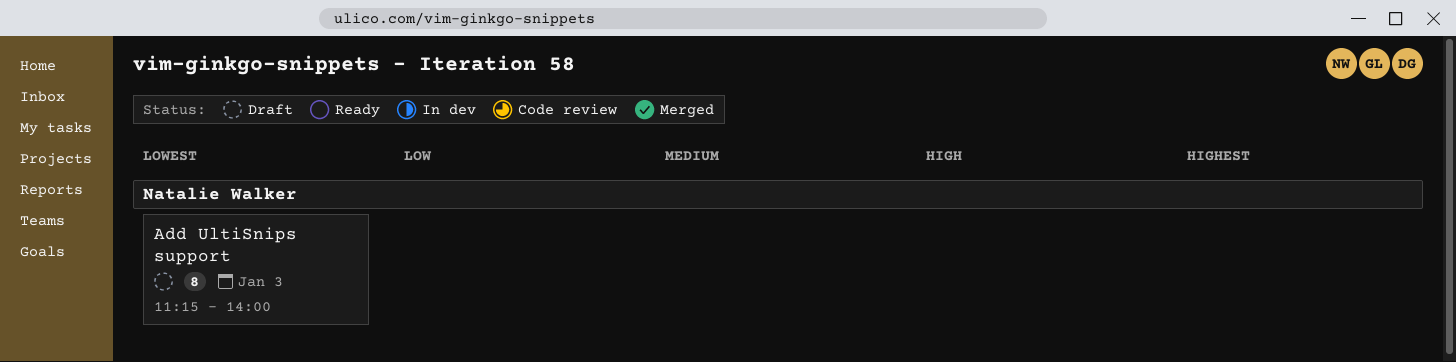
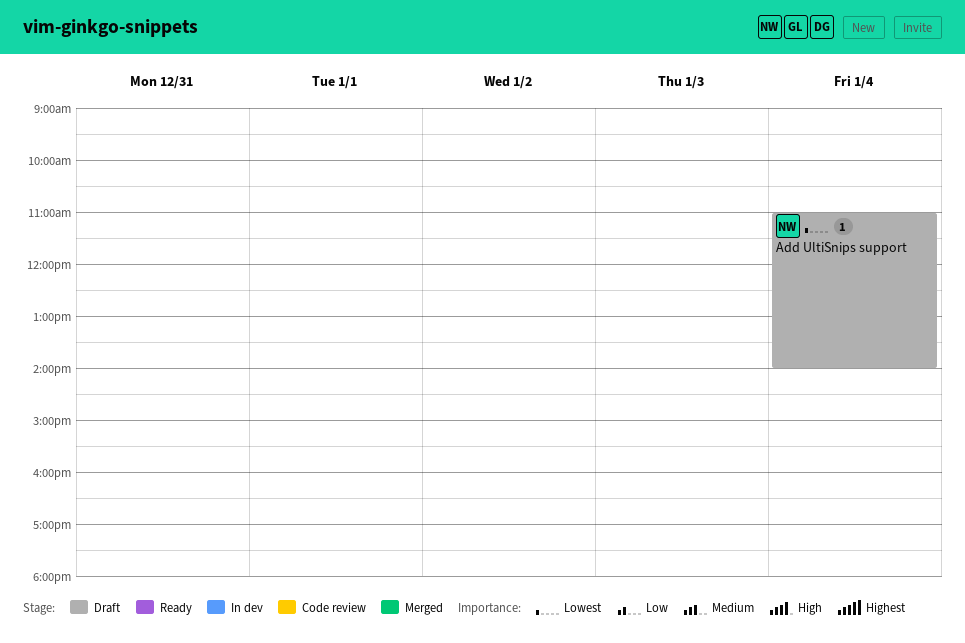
Add UltiSnips support, estimate: 8 -> 1
Add UltiSnips support, day: Jan 3 -> Jan 4
Add UltiSnips support, begins: 11:15 -> 11:00

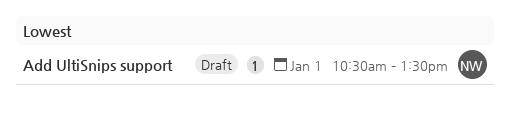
Add UltiSnips support, day: Jan 4 -> Jan 1
Add UltiSnips support, begins: 11:00 -> 10:30
Add UltiSnips support, ends: 14:00 -> 13:30

